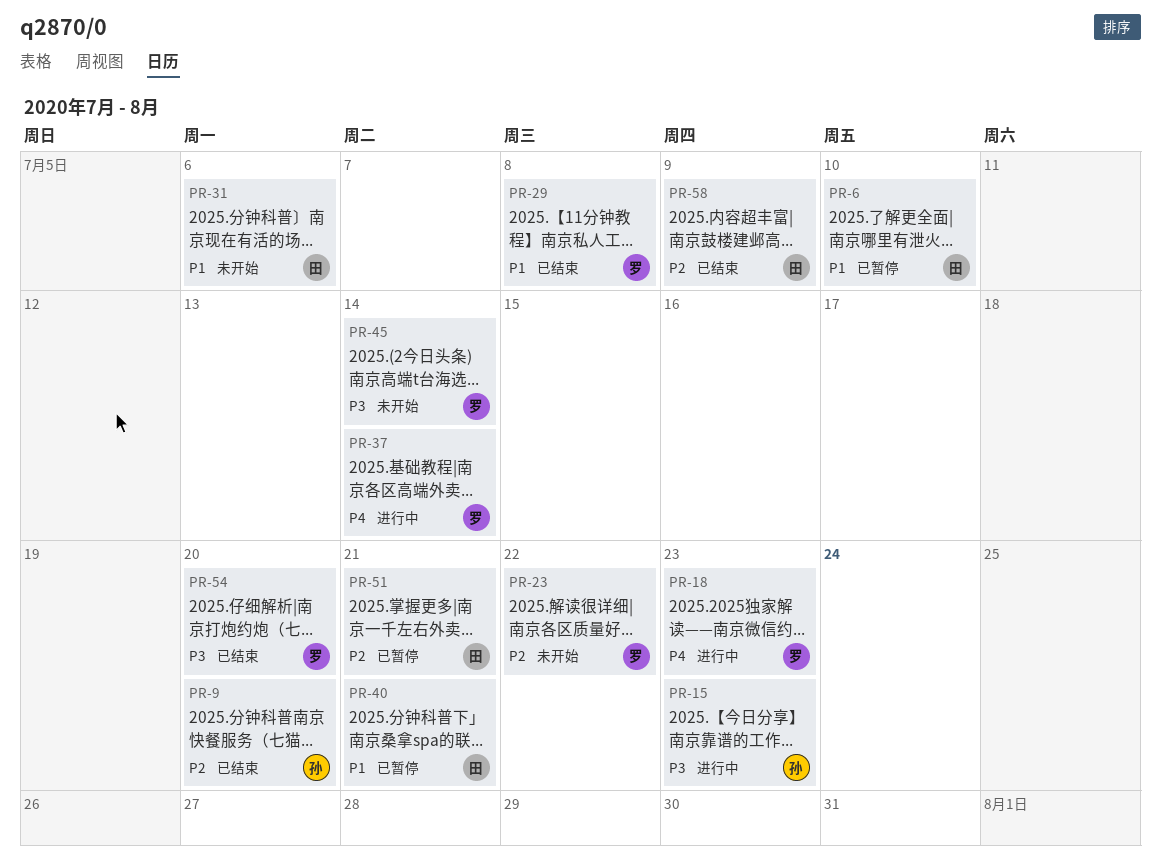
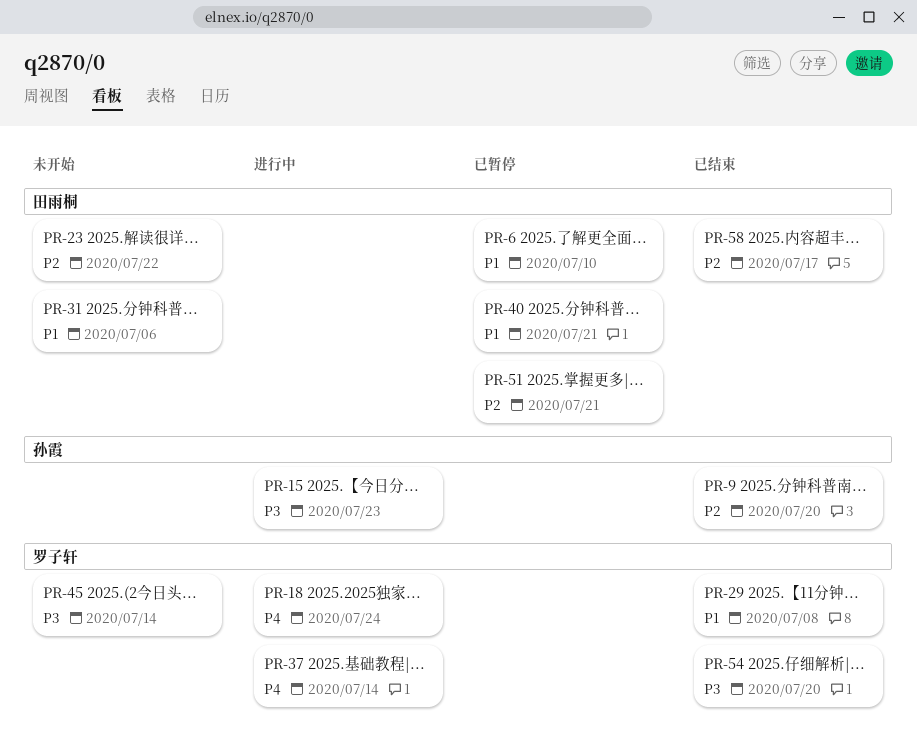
PR-18, due: Jul 23 -> Jul 24
PR-23, owner: 罗子轩 -> 田雨桐
PR-58, due: Jul 9 -> Jul 17

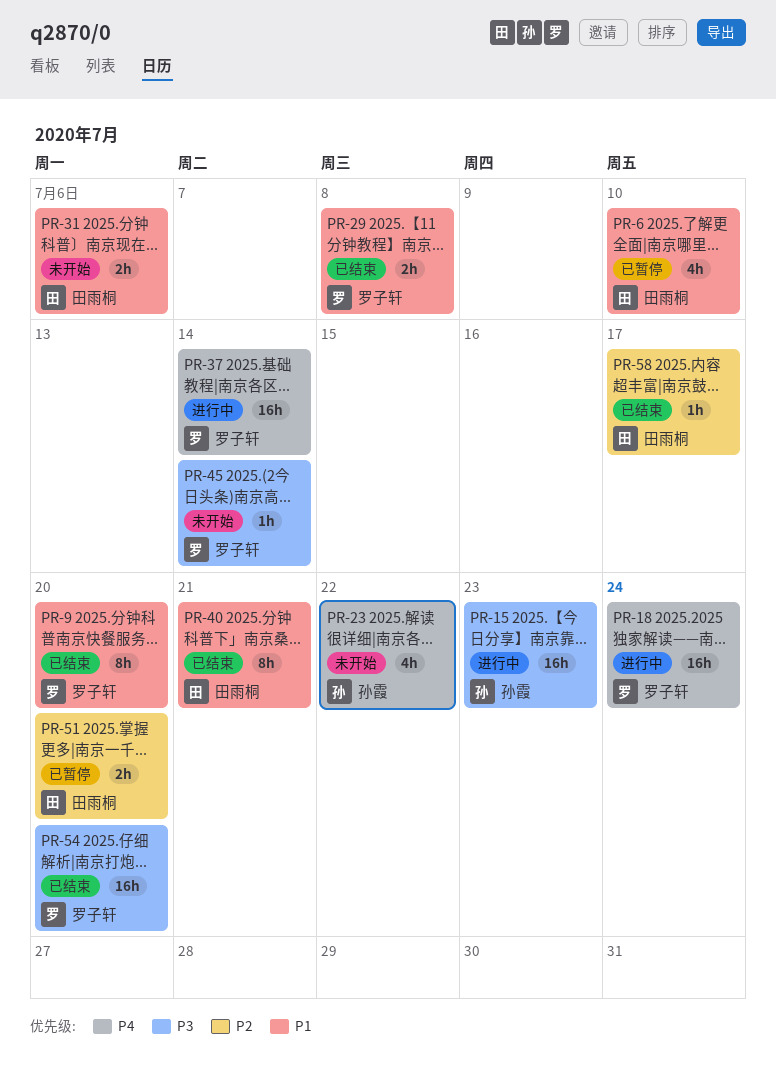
PR-9, owner: 孙霞 -> 罗子轩
PR-9, priority: P2 -> P1
PR-23, owner: 田雨桐 -> 孙霞
PR-23, priority: P2 -> P4
PR-40, status: 已暂停 -> 已结束
PR-51, due: Jul 21 -> Jul 20

